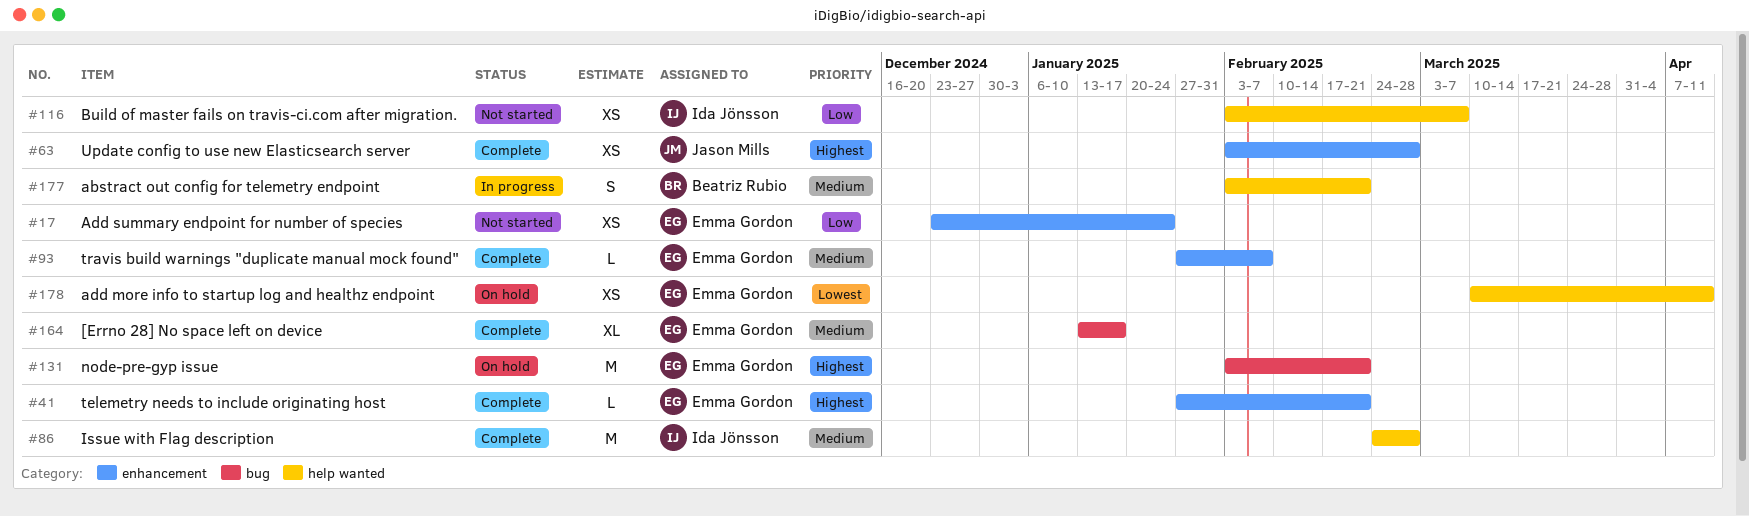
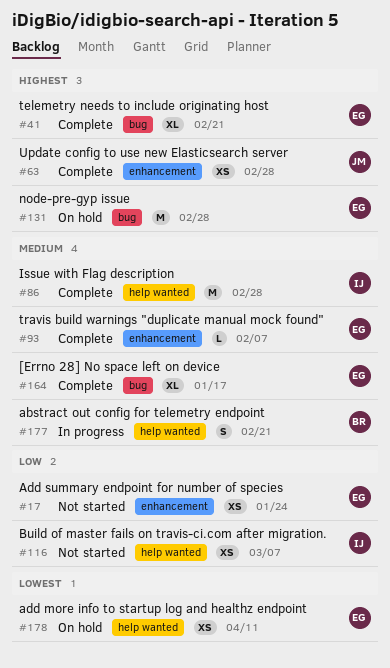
#41, label: enhancement -> bug
#41, estimate: L -> XL
#131, due: Feb 21 -> Feb 28

